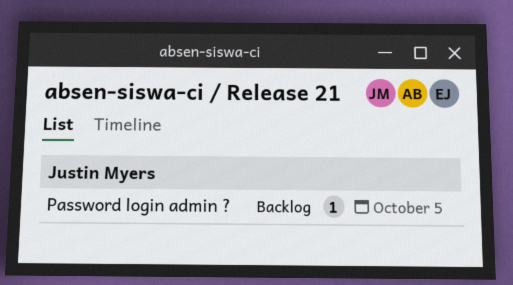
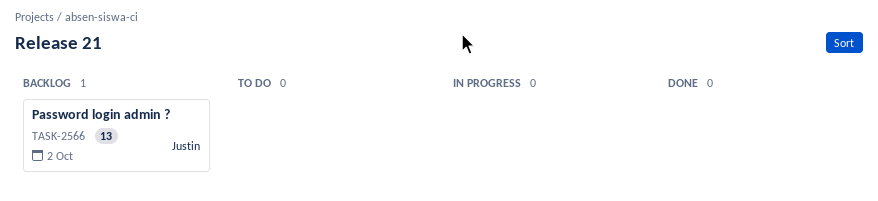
Password login admin ?, estimate: 1 -> 13
Password login admin ?, due: Oct 5 -> Oct 2

